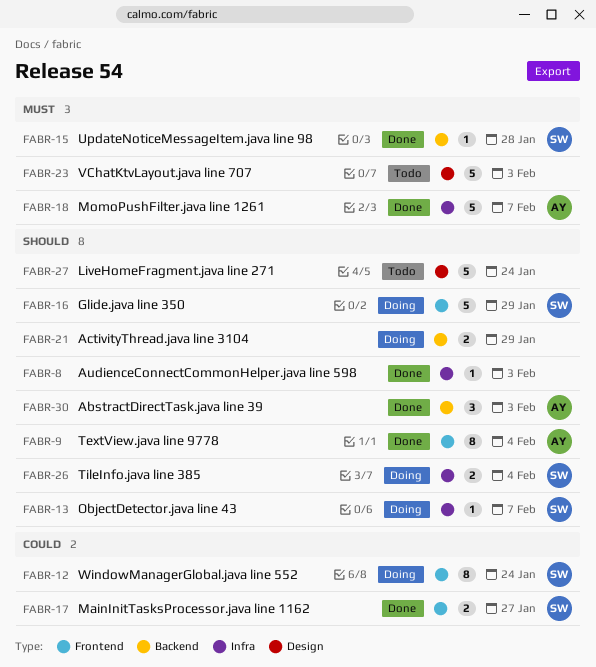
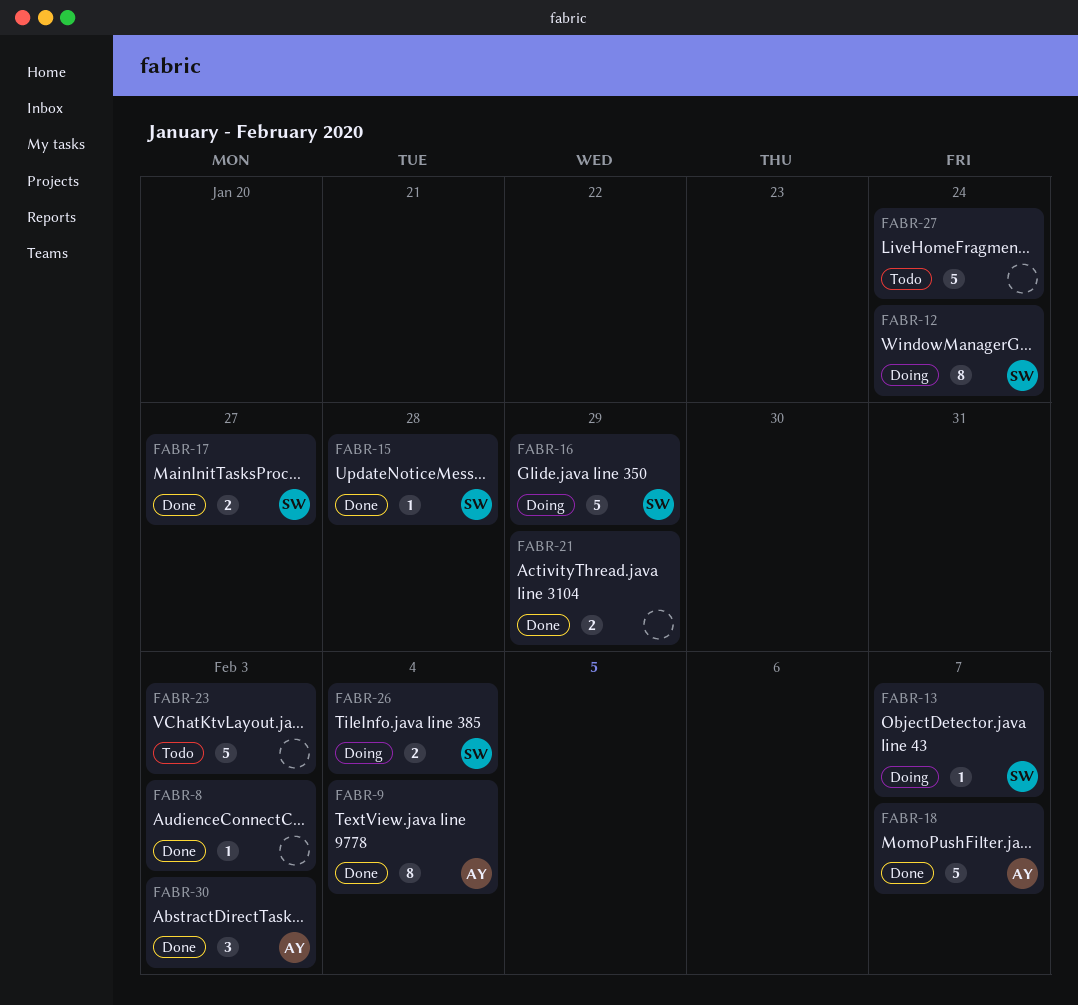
FABR-21, status: Doing -> Done

